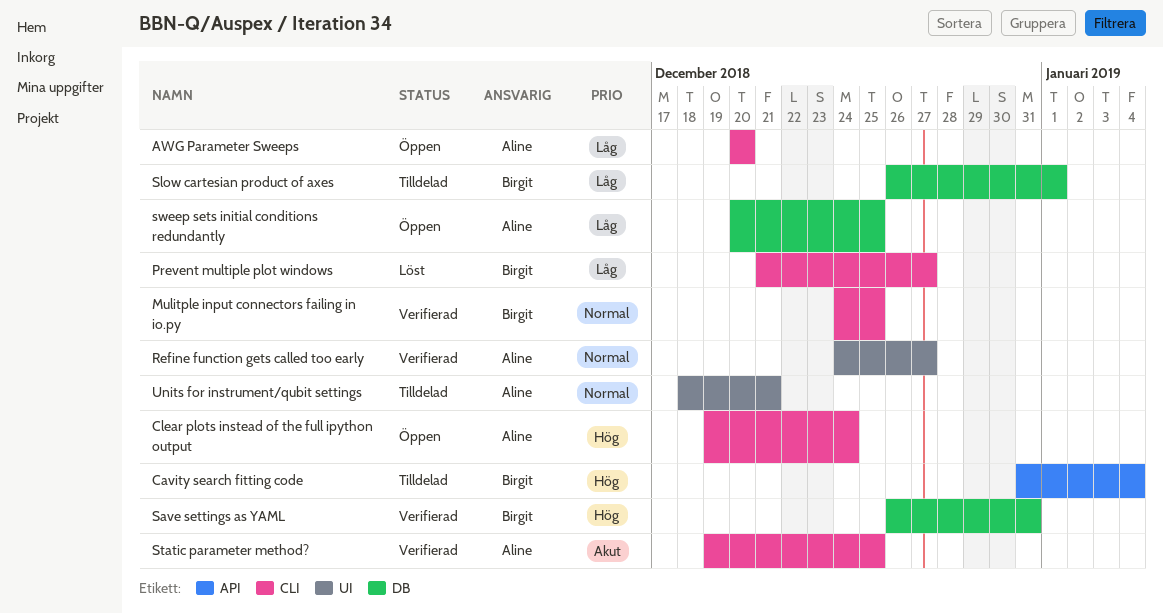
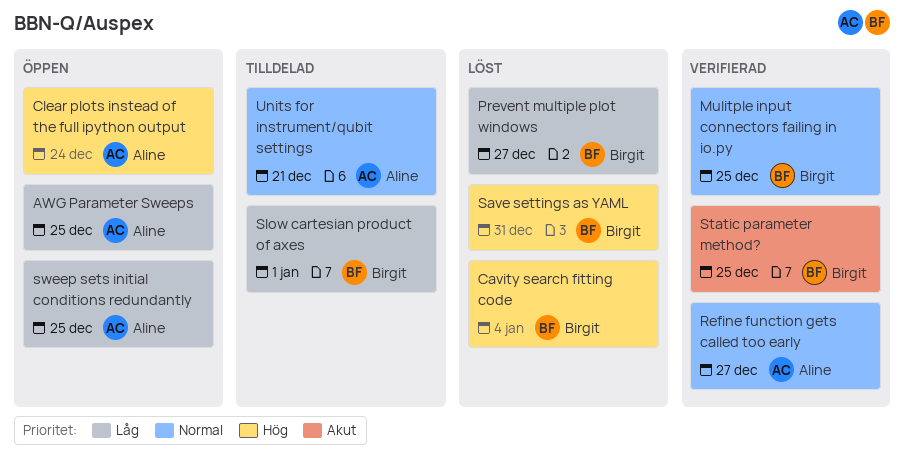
AWG Parameter Sweeps, due: Dec 20 -> Dec 25
Cavity search fitting code, status: Tilldelad -> Löst
Save settings as YAML, status: Verifierad -> Löst
Static parameter method?, owner: Aline -> Birgit

